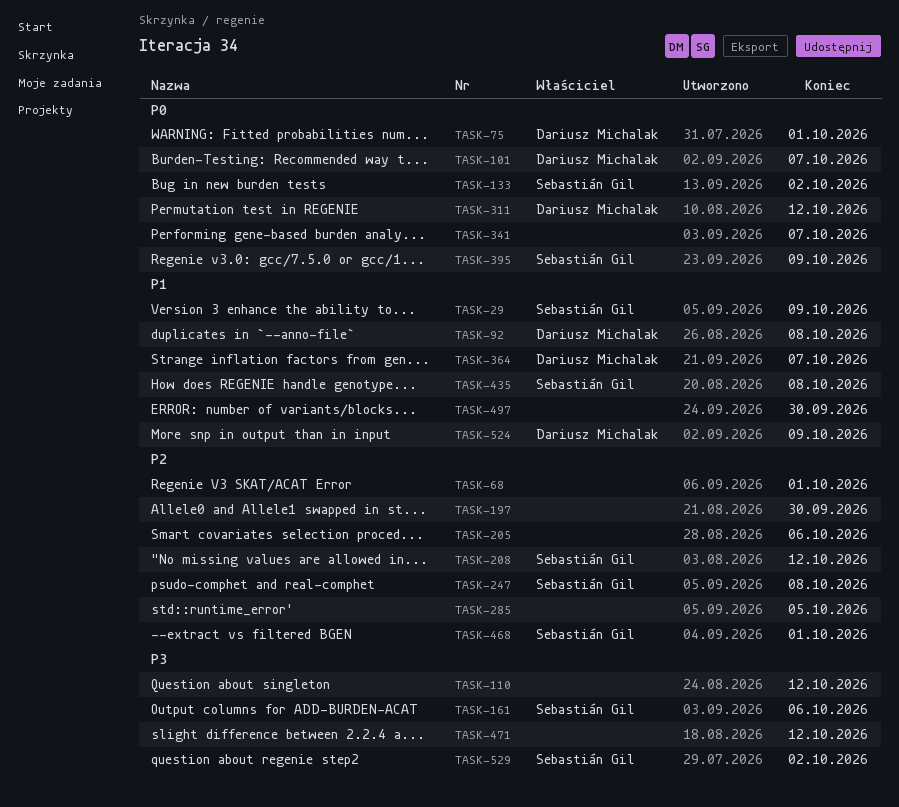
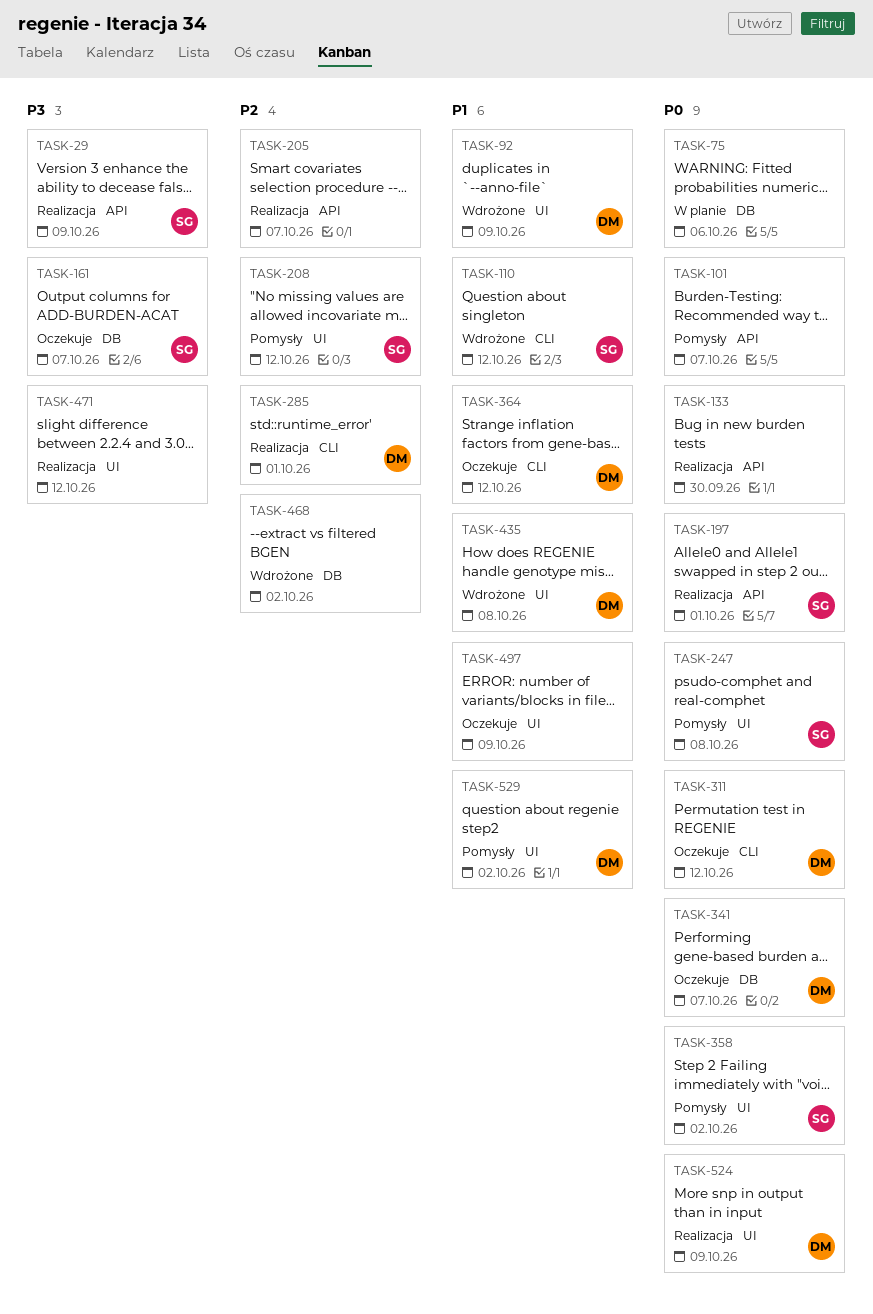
TASK-29, priority: P1 -> P3
TASK-68: present -> none
TASK-75, owner: Dariusz Michalak -> none
TASK-75, due: Oct 1 -> Oct 6
TASK-92, due: Oct 8 -> Oct 9
TASK-101, owner: Dariusz Michalak -> none
TASK-110, owner: none -> Sebastián Gil
TASK-110, priority: P3 -> P1
TASK-133, owner: Sebastián Gil -> none
TASK-133, due: Oct 2 -> Sep 30
TASK-161, due: Oct 6 -> Oct 7
TASK-197, owner: none -> Sebastián Gil
TASK-197, priority: P2 -> P0
TASK-197, due: Sep 30 -> Oct 1
TASK-205, due: Oct 6 -> Oct 7
TASK-247, priority: P2 -> P0
TASK-285, owner: none -> Dariusz Michalak
TASK-285, due: Oct 5 -> Oct 1
TASK-341, owner: none -> Dariusz Michalak
TASK-358: none -> present
TASK-364, due: Oct 7 -> Oct 12
TASK-395: present -> none
TASK-435, owner: Sebastián Gil -> Dariusz Michalak
TASK-468, owner: Sebastián Gil -> none
TASK-468, due: Oct 1 -> Oct 2
TASK-497, due: Sep 30 -> Oct 9
TASK-524, priority: P1 -> P0
TASK-529, owner: Sebastián Gil -> Dariusz Michalak
TASK-529, priority: P3 -> P1

